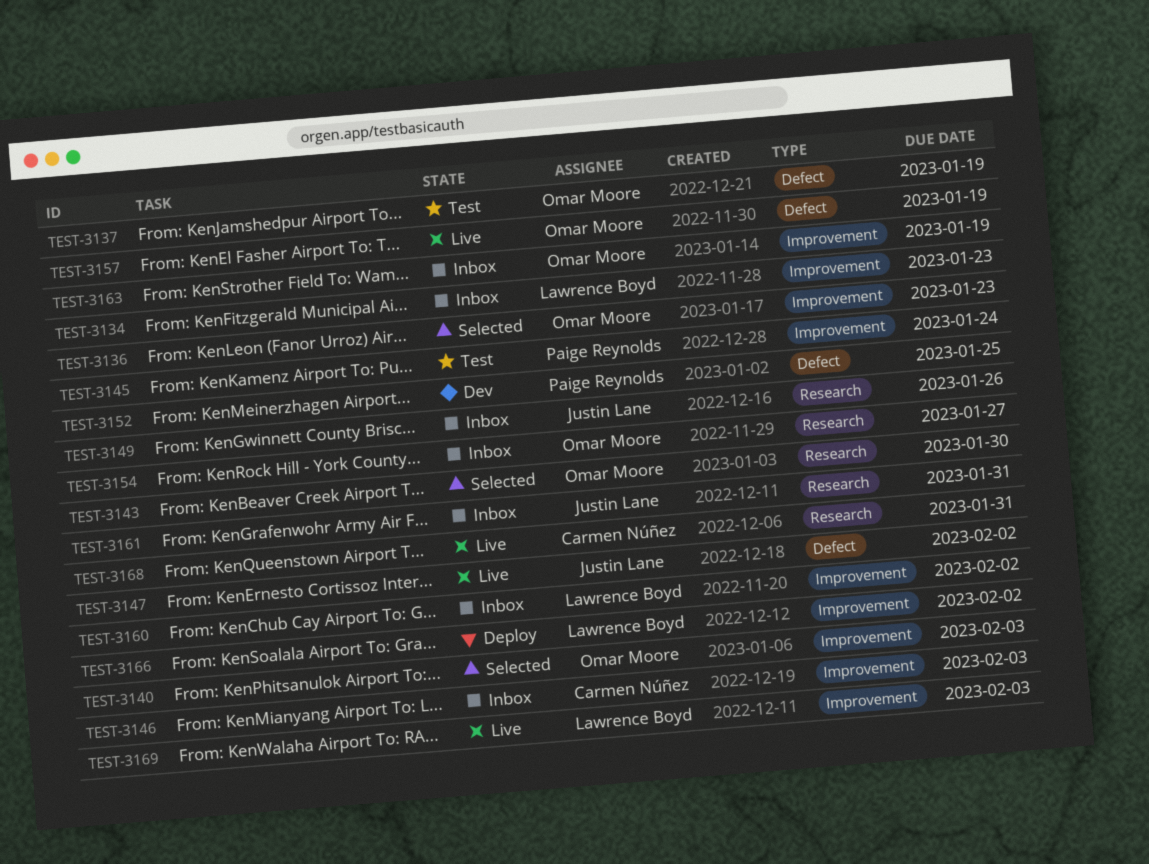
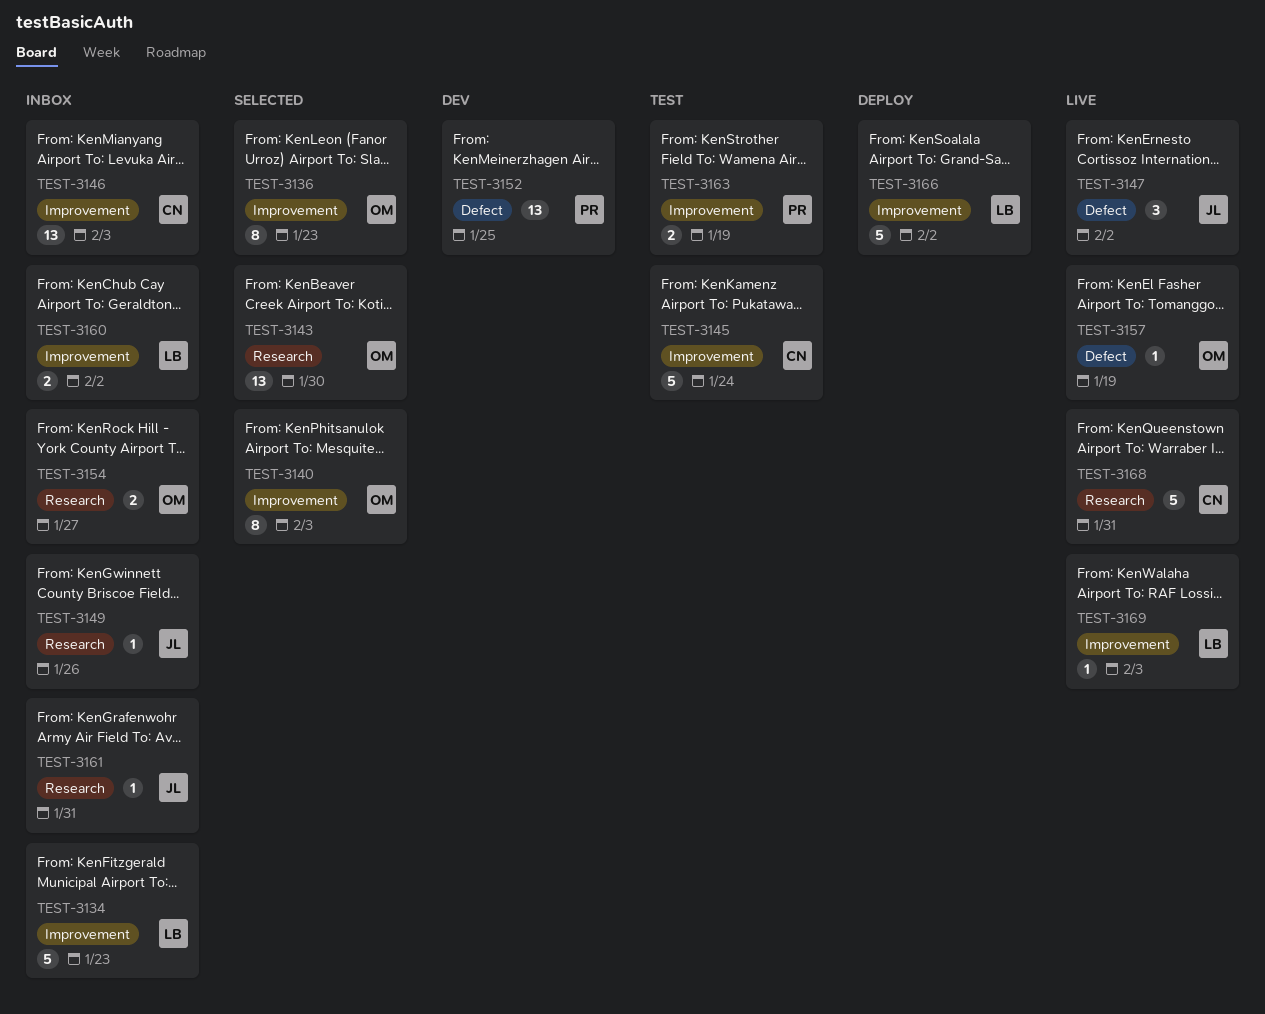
TEST-3137: present -> none
TEST-3145, owner: Paige Reynolds -> Carmen Núñez
TEST-3163, status: Inbox -> Test
TEST-3163, owner: Omar Moore -> Paige Reynolds

